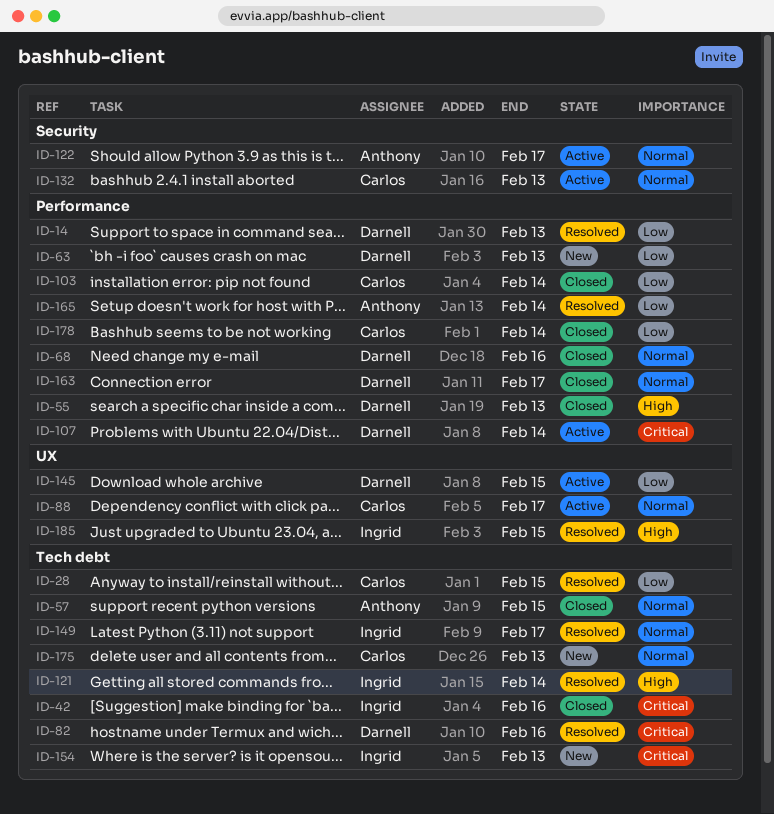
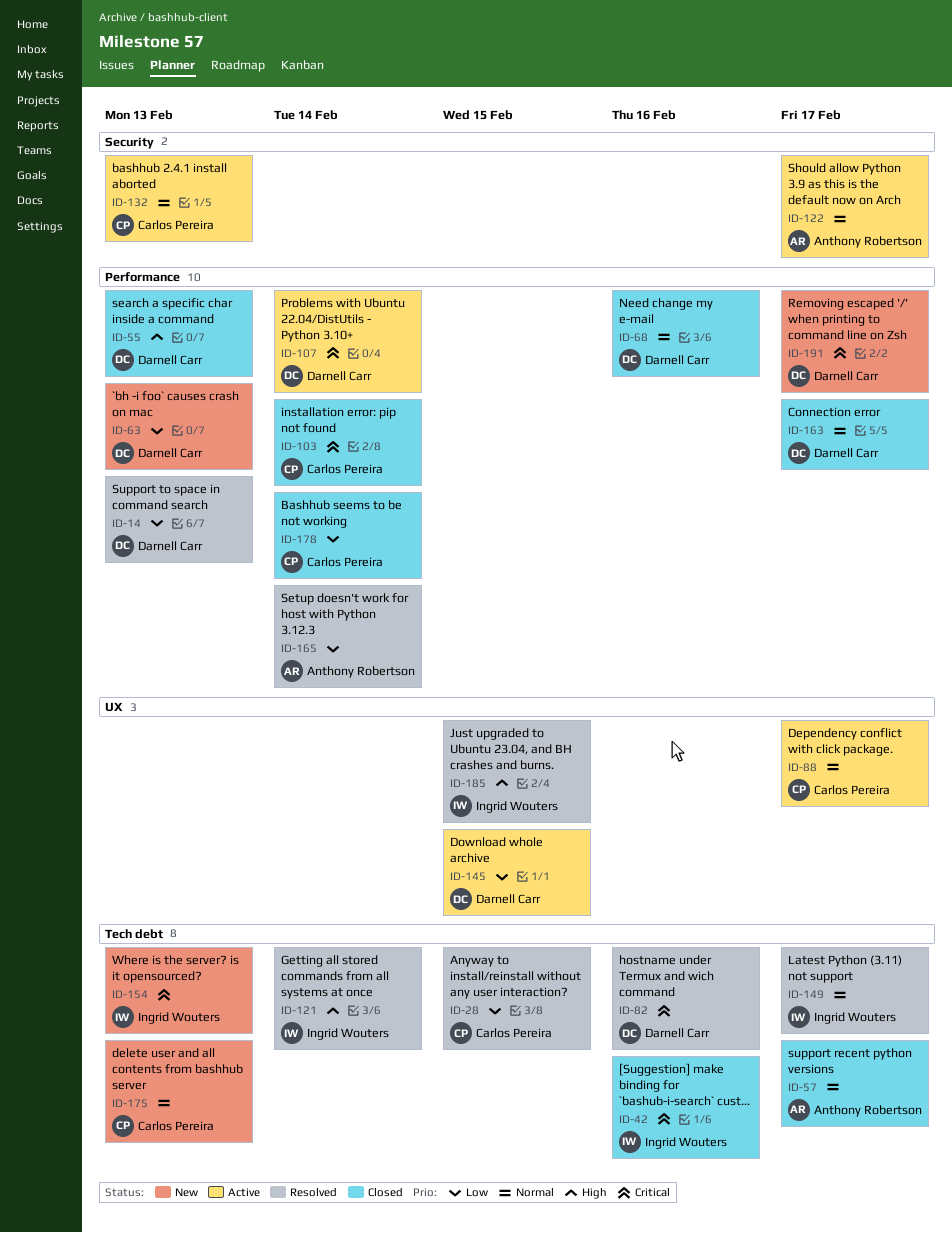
ID-57, due: Feb 15 -> Feb 17
ID-103, priority: Low -> Critical
ID-191: none -> present

